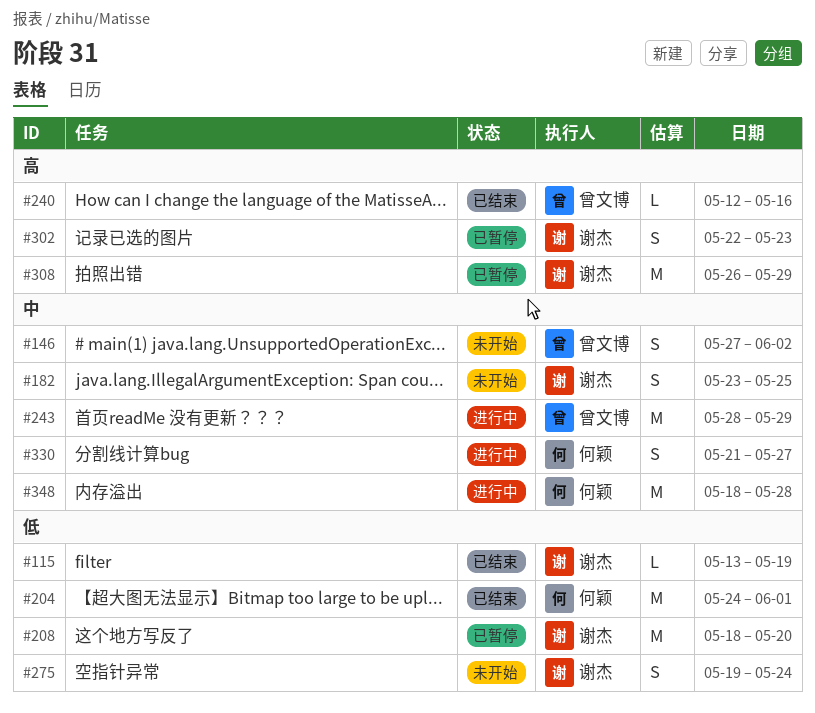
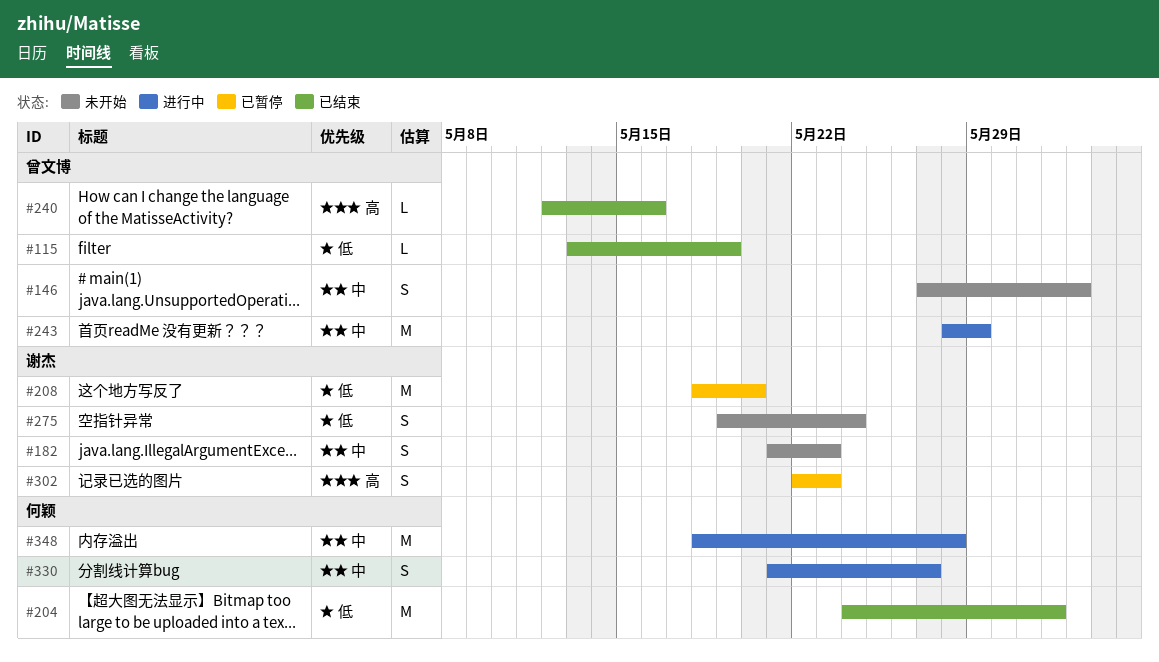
#115, owner: 谢杰 -> 曾文博
#182, start: May 23 -> May 21
#182, due: May 25 -> May 23
#308: present -> none

